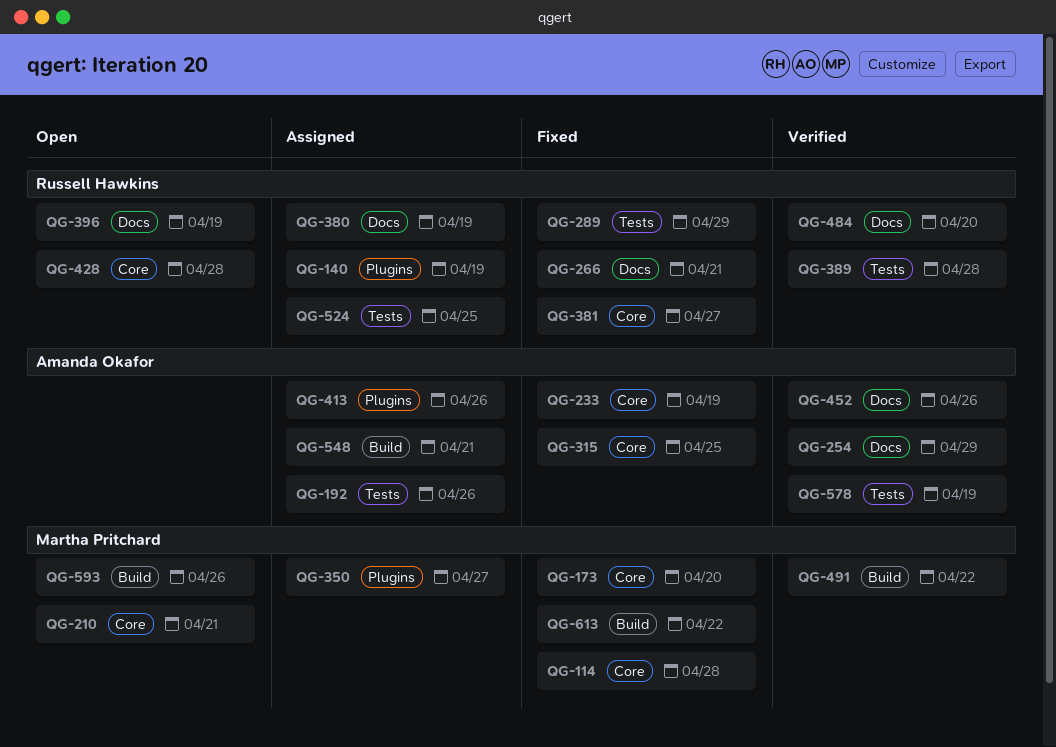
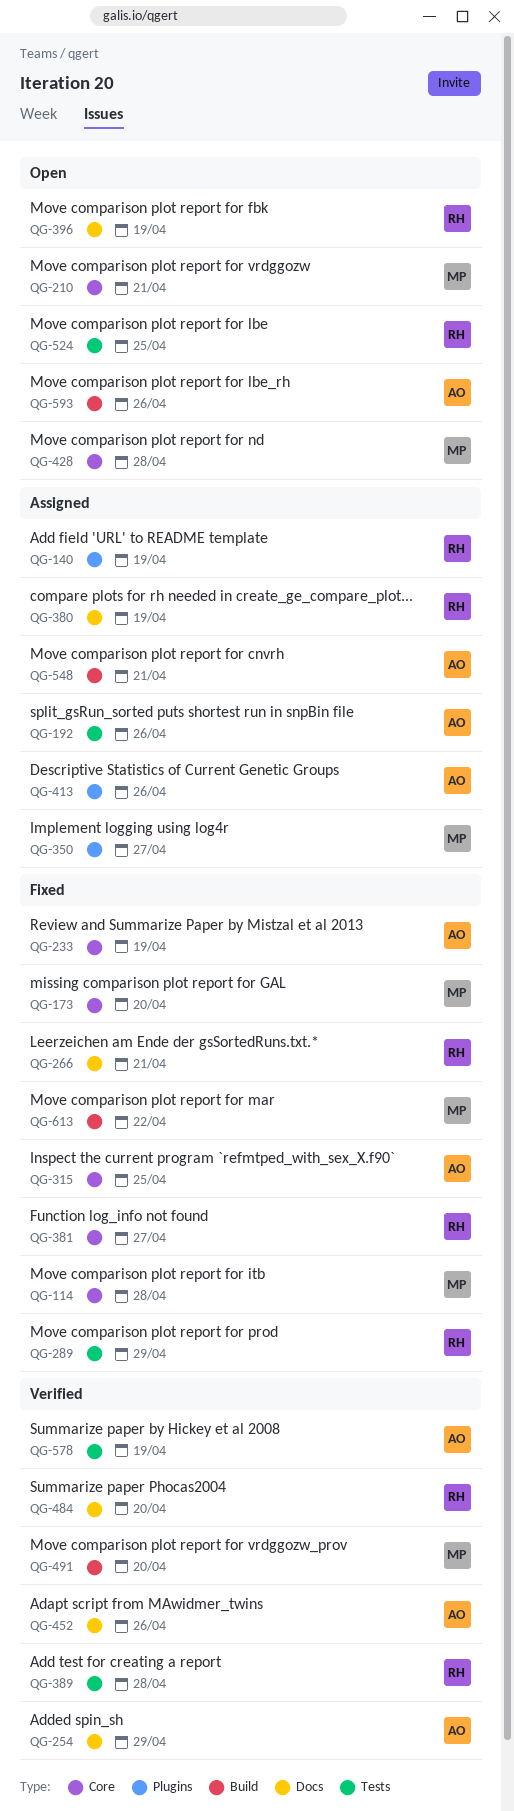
QG-428, owner: Russell Hawkins -> Martha Pritchard
QG-491, due: Apr 22 -> Apr 20
QG-524, status: Assigned -> Open
QG-593, owner: Martha Pritchard -> Amanda Okafor

